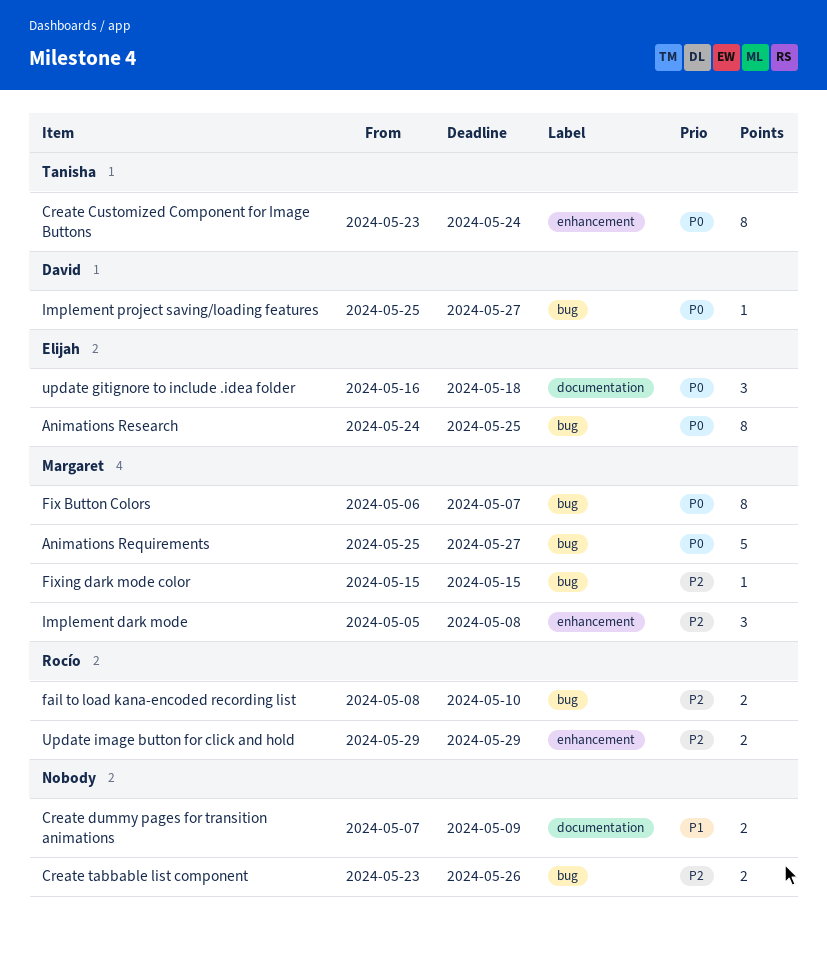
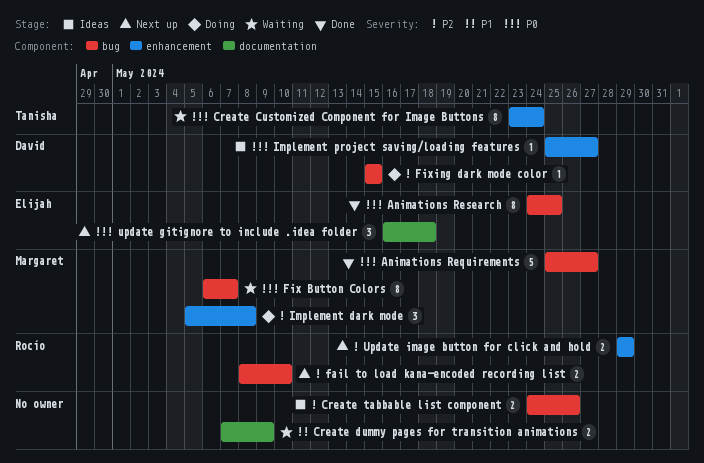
Create tabbable list component, start: May 23 -> May 24
Fixing dark mode color, owner: Margaret -> David
Implement project saving/loading features, label: bug -> enhancement

